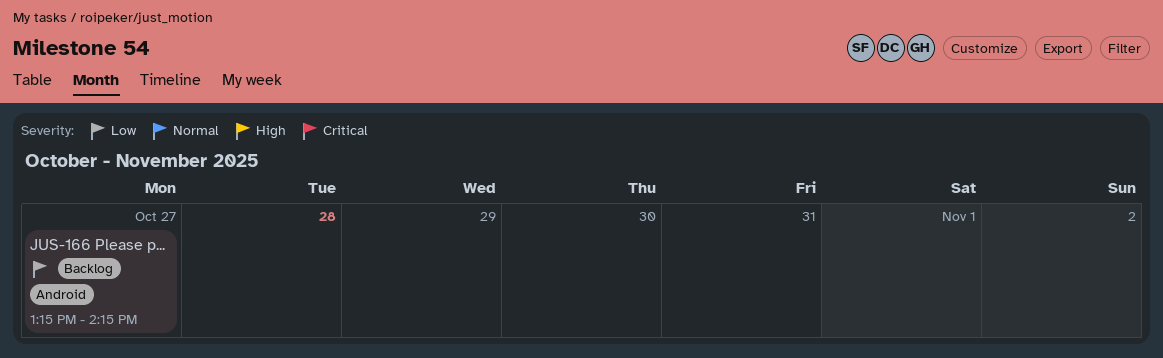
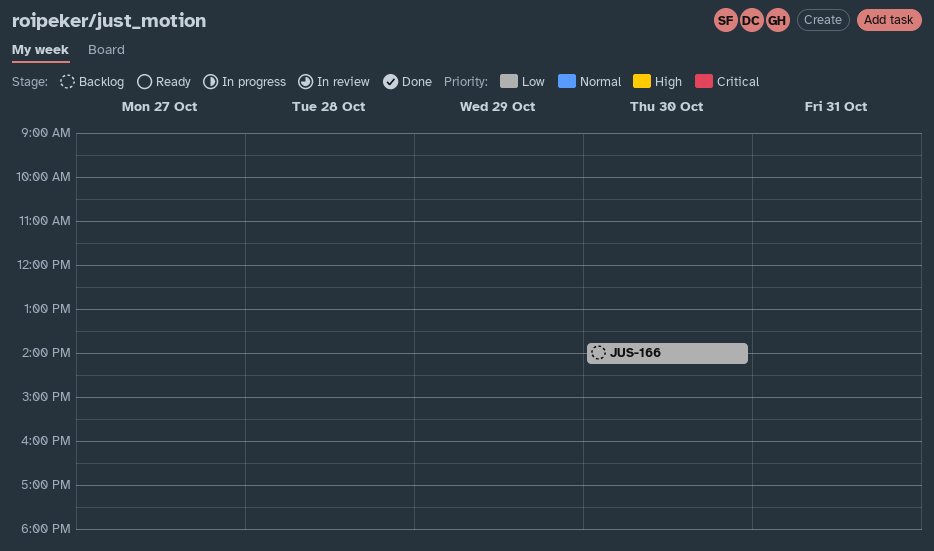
JUS-166, day: Oct 27 -> Oct 30
JUS-166, begins: 13:15 -> 13:45

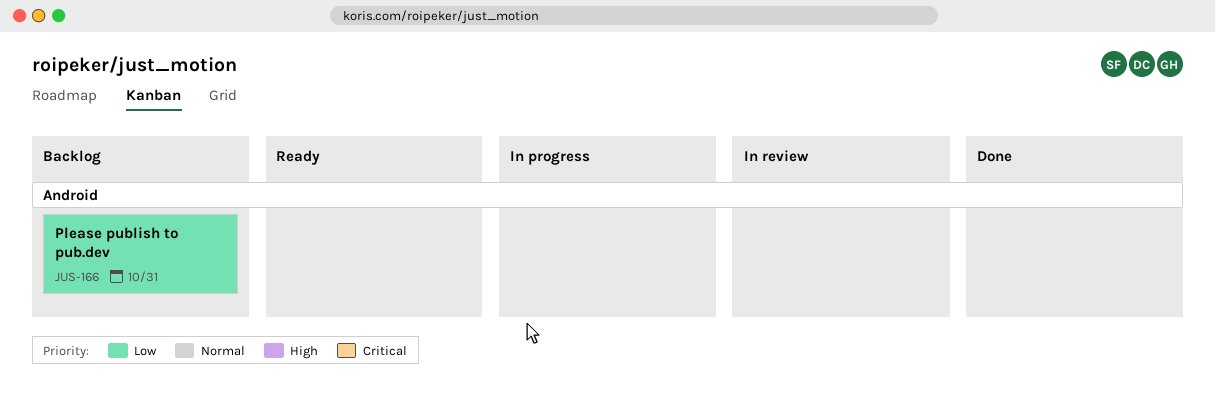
JUS-166, day: Oct 30 -> Oct 31

